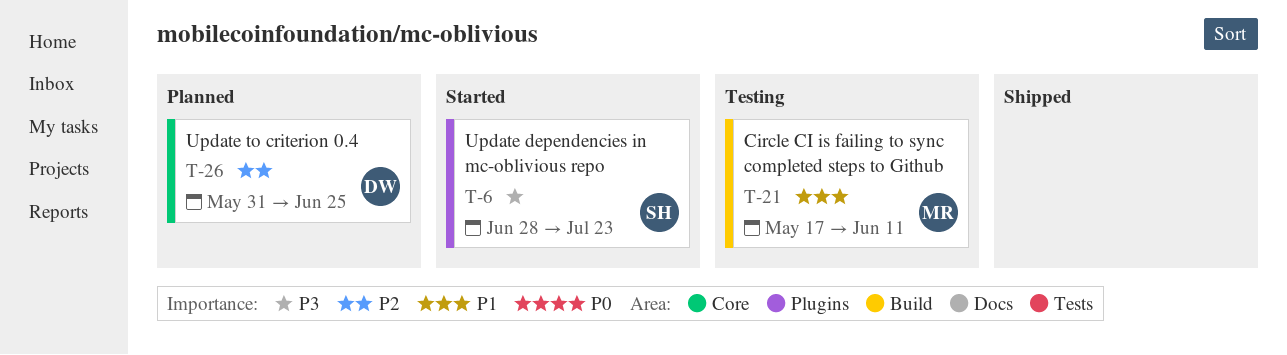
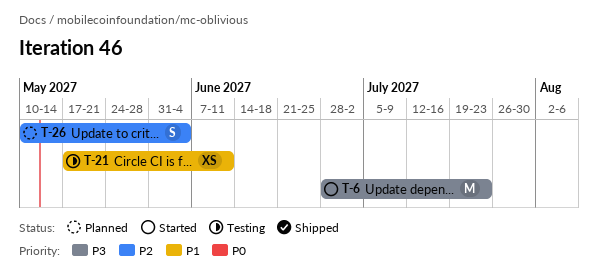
T-26, start: May 31 -> May 10
T-26, due: Jun 25 -> Jun 4

